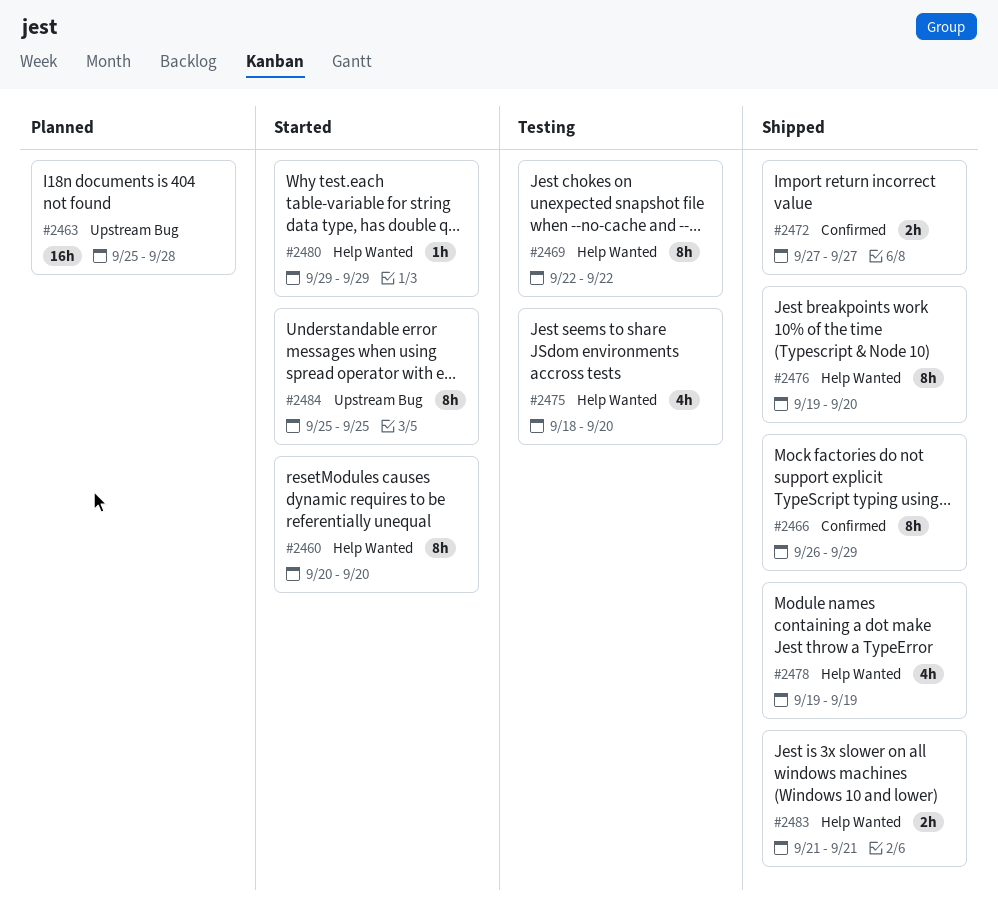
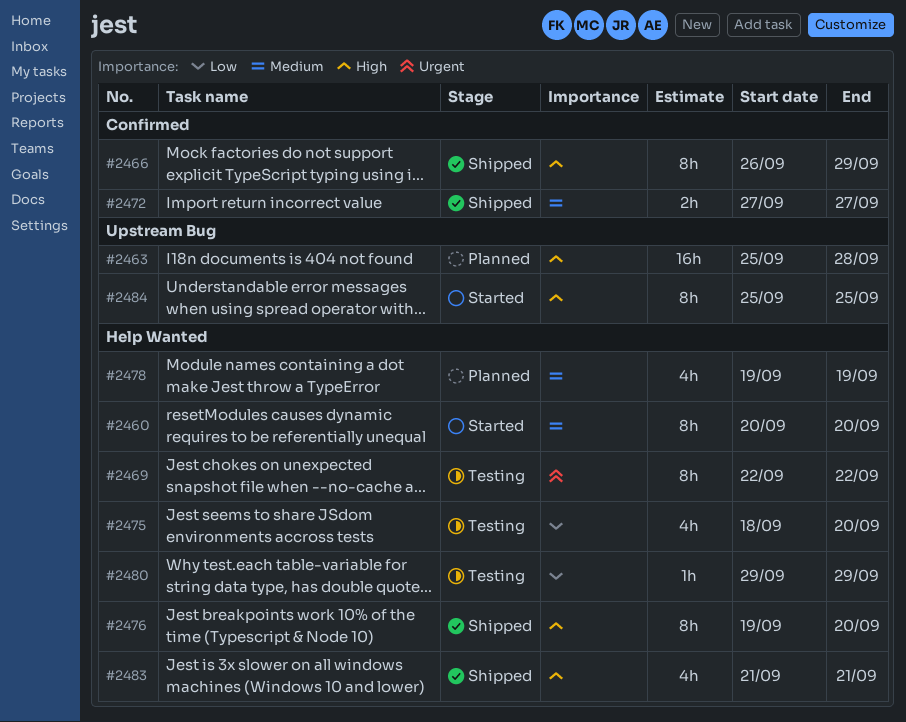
#2478, status: Shipped -> Planned
#2480, status: Started -> Testing
#2483, estimate: 2h -> 4h

